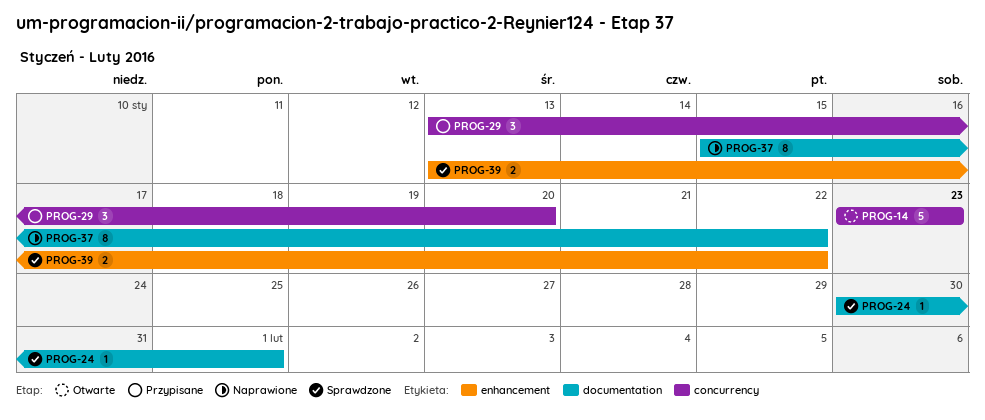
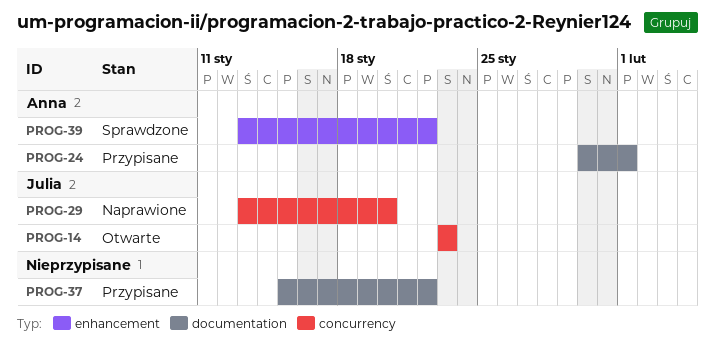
PROG-24, status: Sprawdzone -> Przypisane
PROG-29, status: Przypisane -> Naprawione
PROG-37, status: Naprawione -> Przypisane

